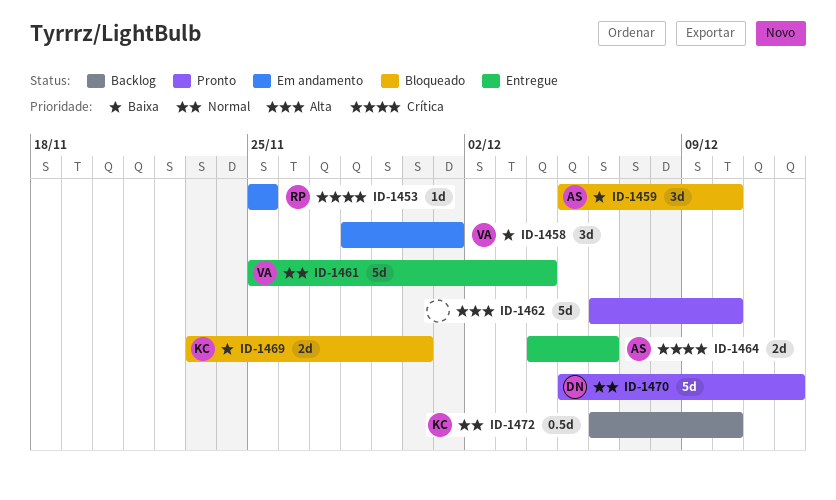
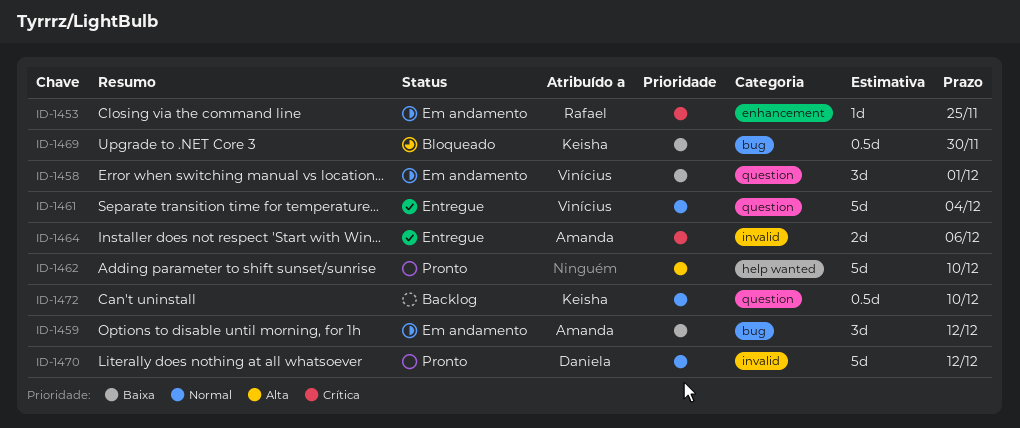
ID-1459, status: Bloqueado -> Em andamento
ID-1459, due: Dec 10 -> Dec 12
ID-1469, estimate: 2d -> 0.5d

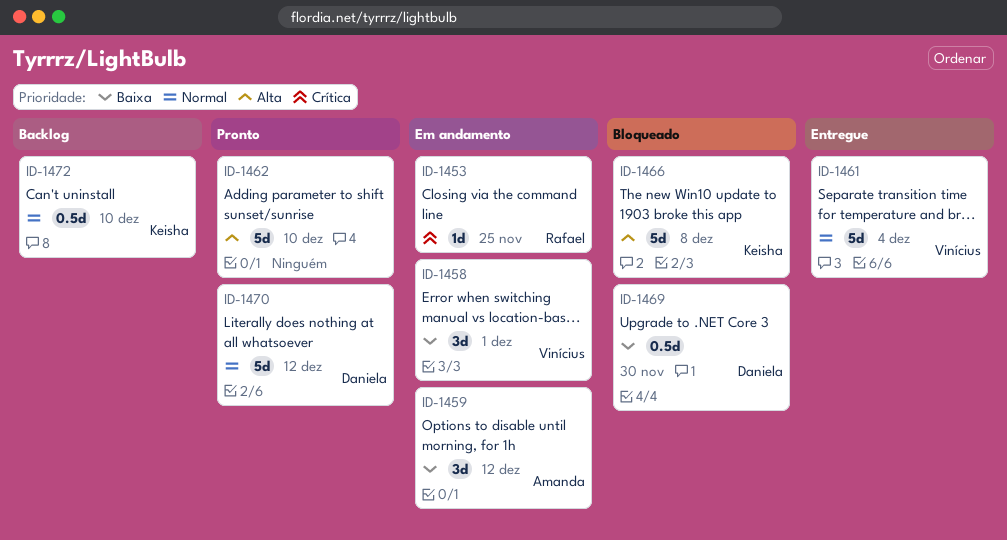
ID-1464: present -> none
ID-1466: none -> present
ID-1469, owner: Keisha -> Daniela

